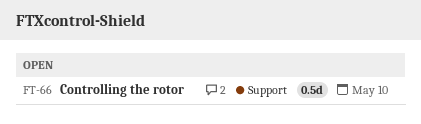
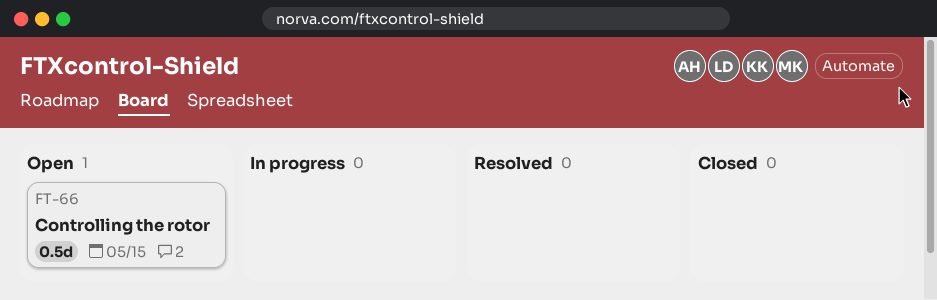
FT-66, due: May 10 -> May 15

